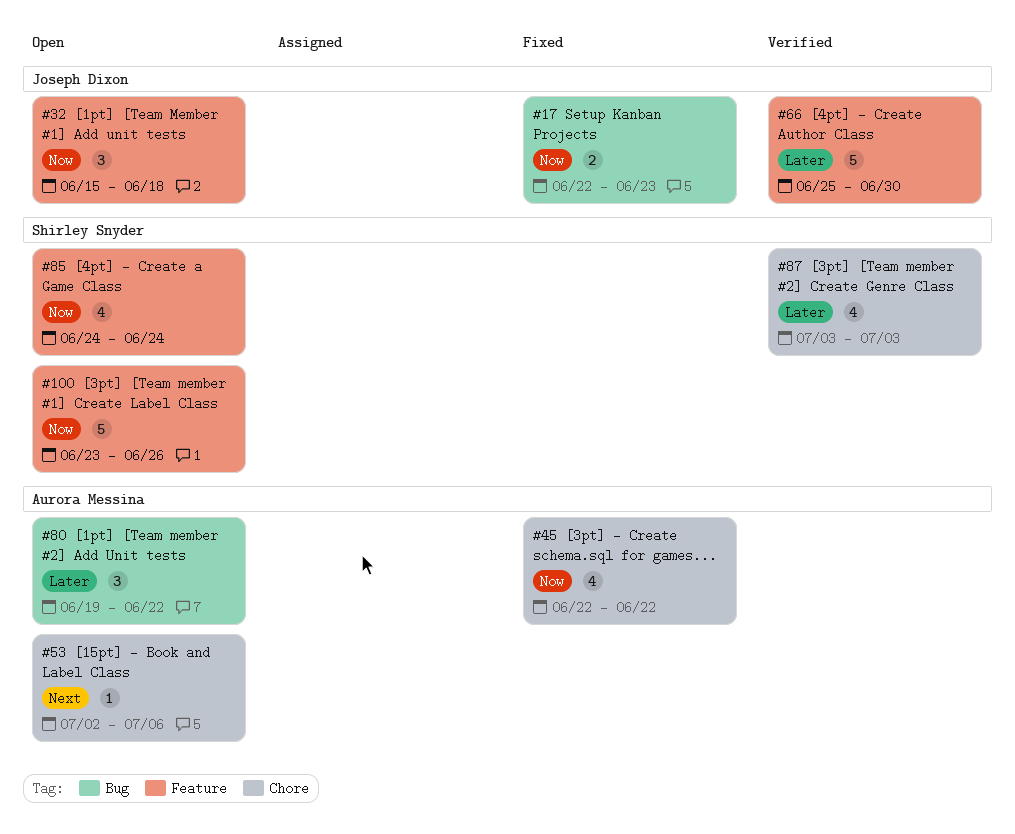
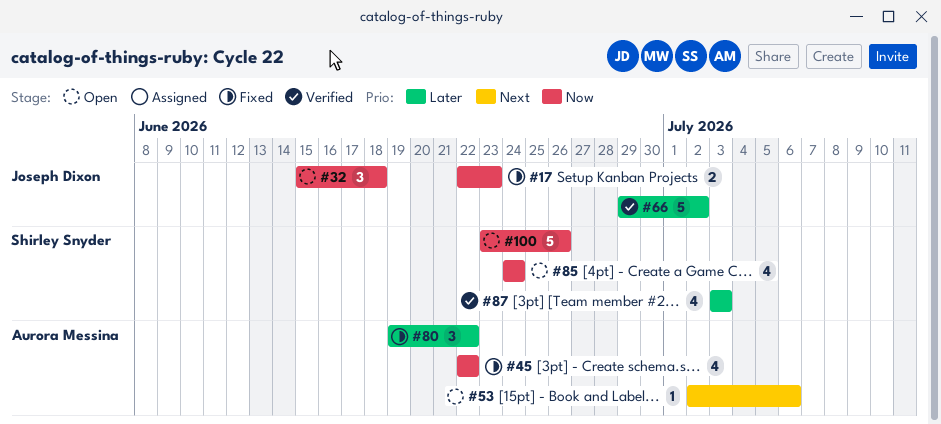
#66, start: Jun 25 -> Jun 29
#66, due: Jun 30 -> Jul 2
#80, status: Open -> Fixed

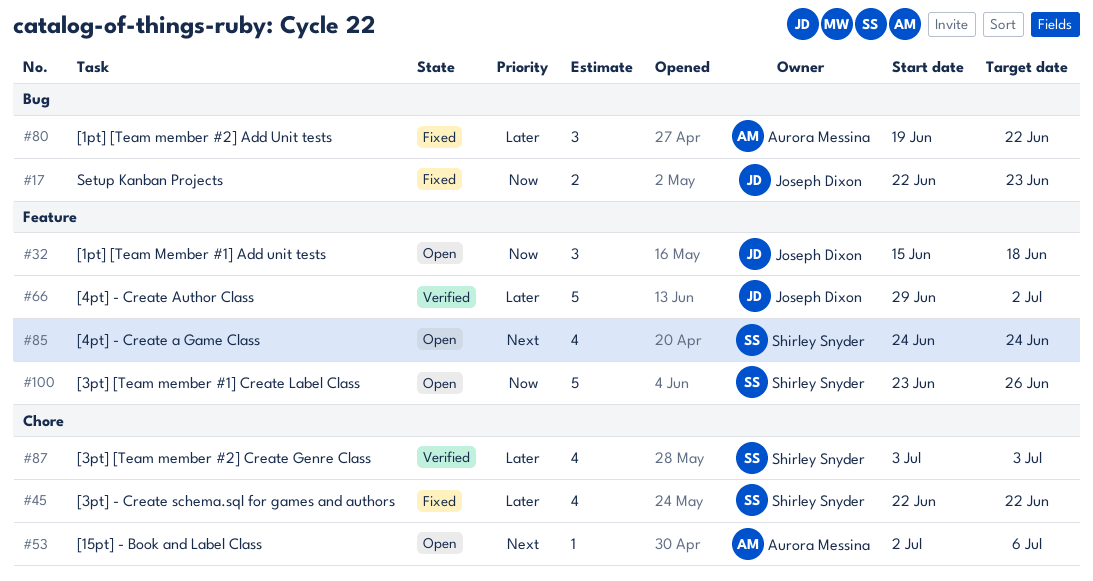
#45, owner: Aurora Messina -> Shirley Snyder
#45, priority: Now -> Later
#85, priority: Now -> Next

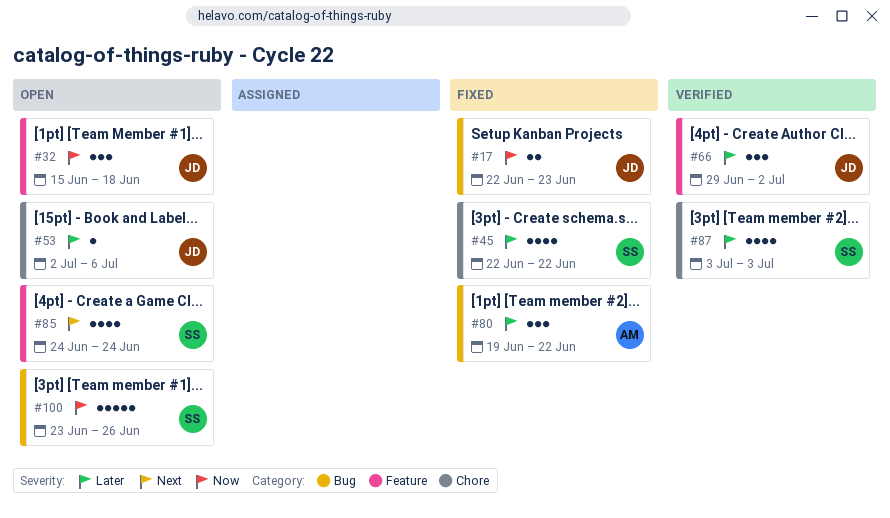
#53, owner: Aurora Messina -> Joseph Dixon
#53, priority: Next -> Later
#66, estimate: 5 -> 3
#100, label: Feature -> Bug

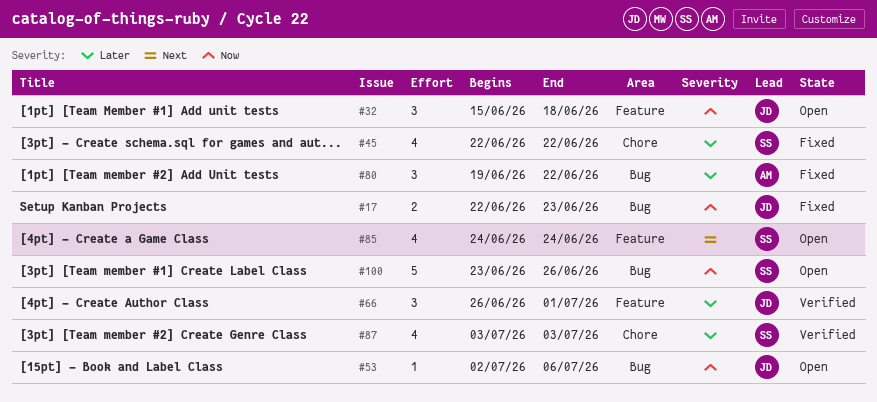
#53, priority: Later -> Now
#53, label: Chore -> Bug
#66, start: Jun 29 -> Jun 26
#66, due: Jul 2 -> Jul 1

